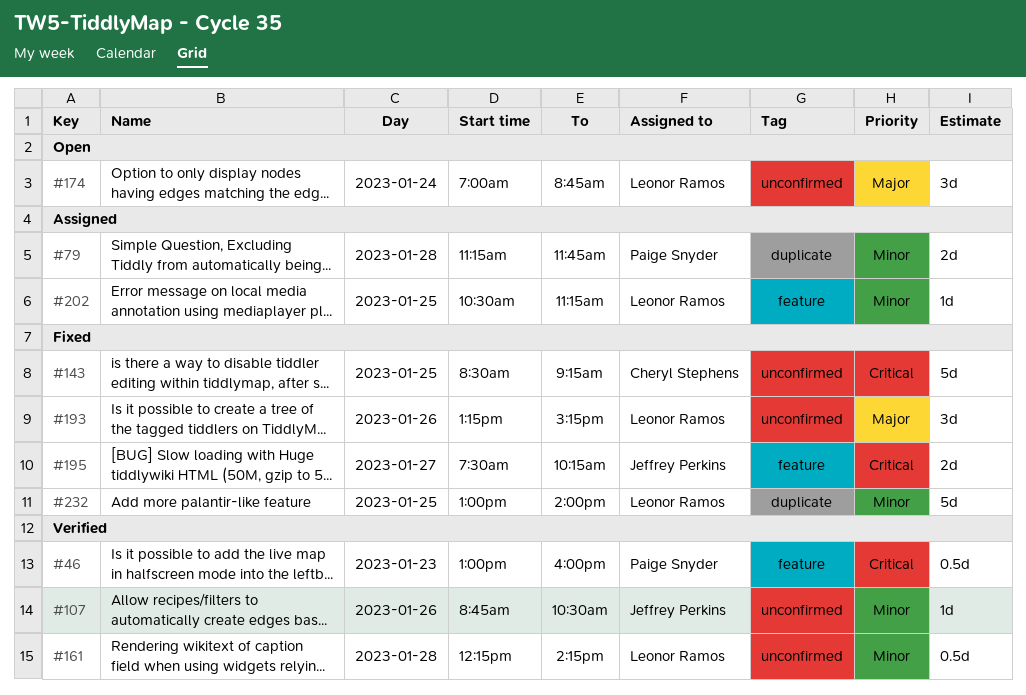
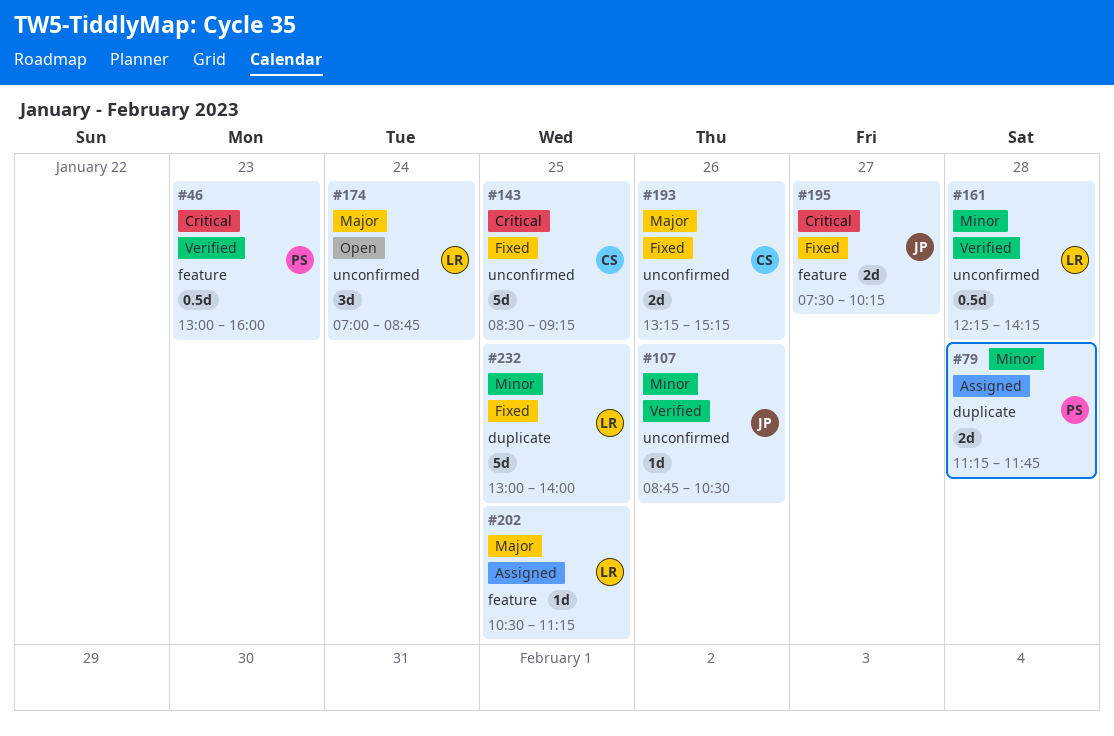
#193, owner: Leonor Ramos -> Cheryl Stephens
#193, estimate: 3d -> 2d
#202, priority: Minor -> Major

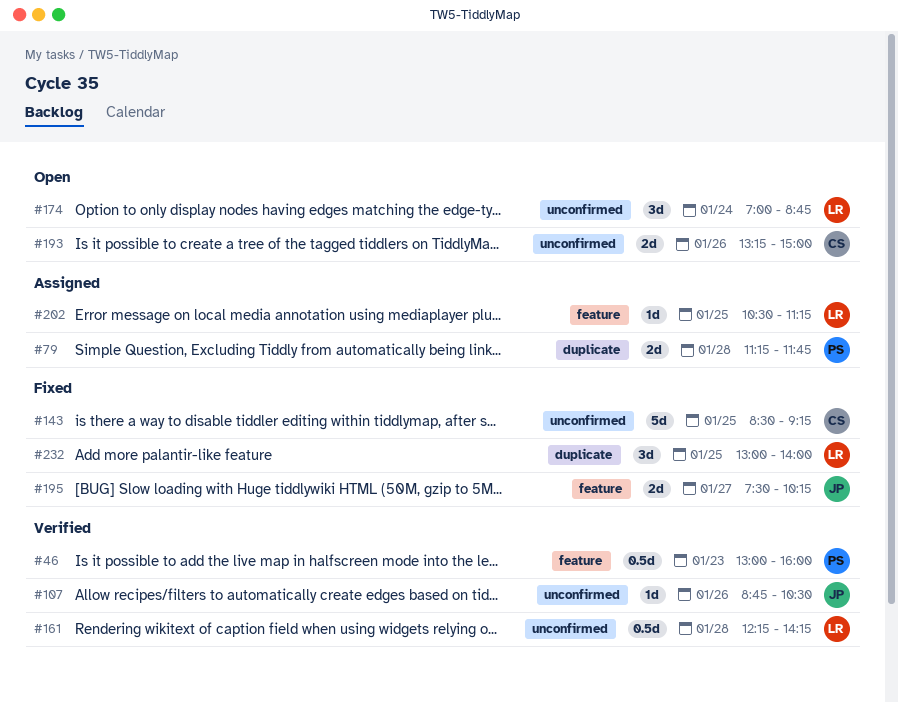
#193, status: Fixed -> Open
#193, ends: 15:15 -> 15:00
#232, estimate: 5d -> 3d

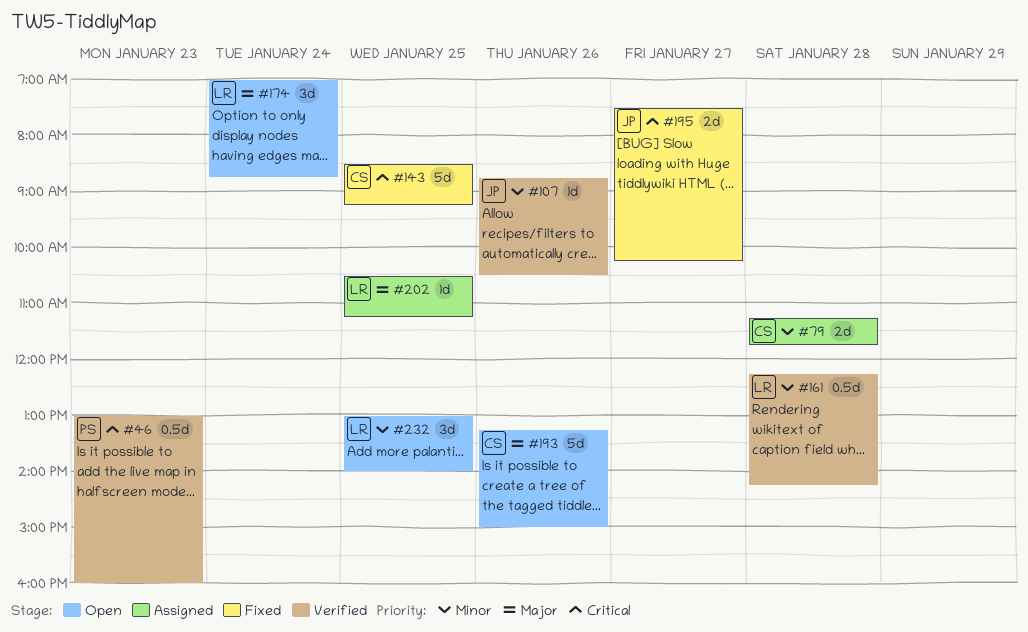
#79, owner: PS -> CS
#193, estimate: 2d -> 5d
#232, status: Fixed -> Open

